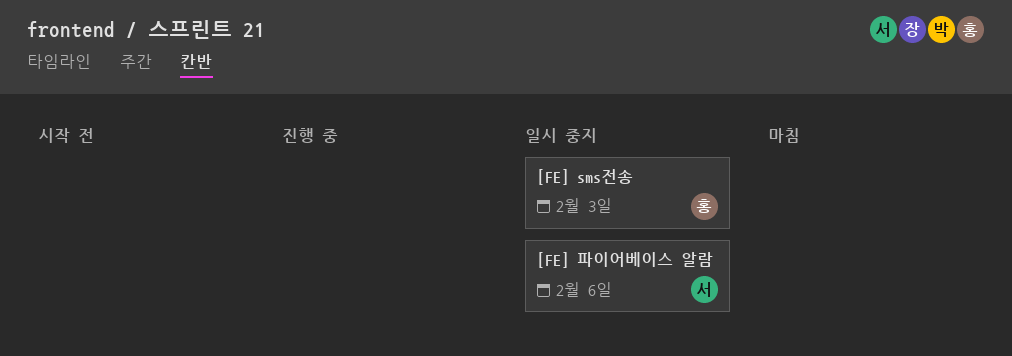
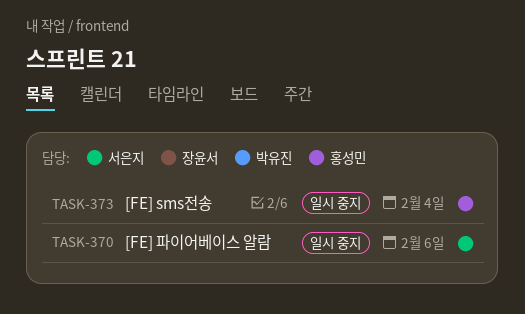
[FE] sms전송, due: Feb 3 -> Feb 4

